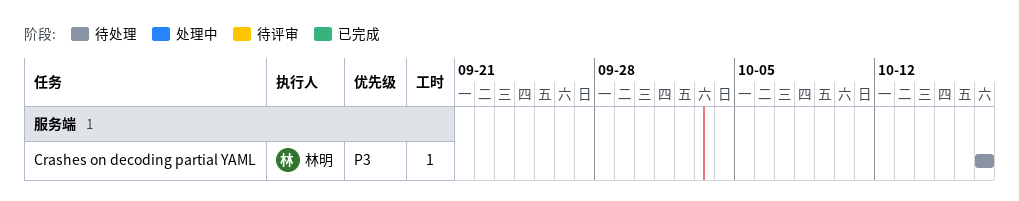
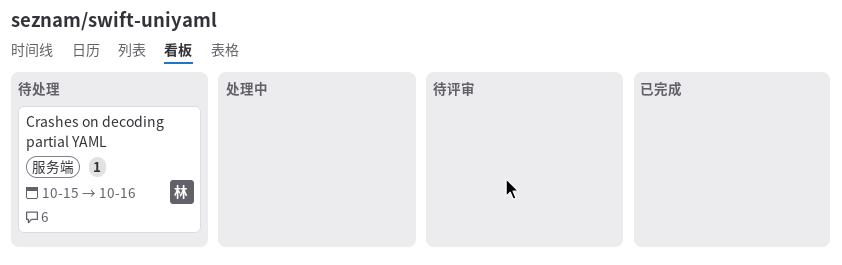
Crashes on decoding partial YAML, start: Oct 17 -> Oct 15
Crashes on decoding partial YAML, due: Oct 17 -> Oct 16

